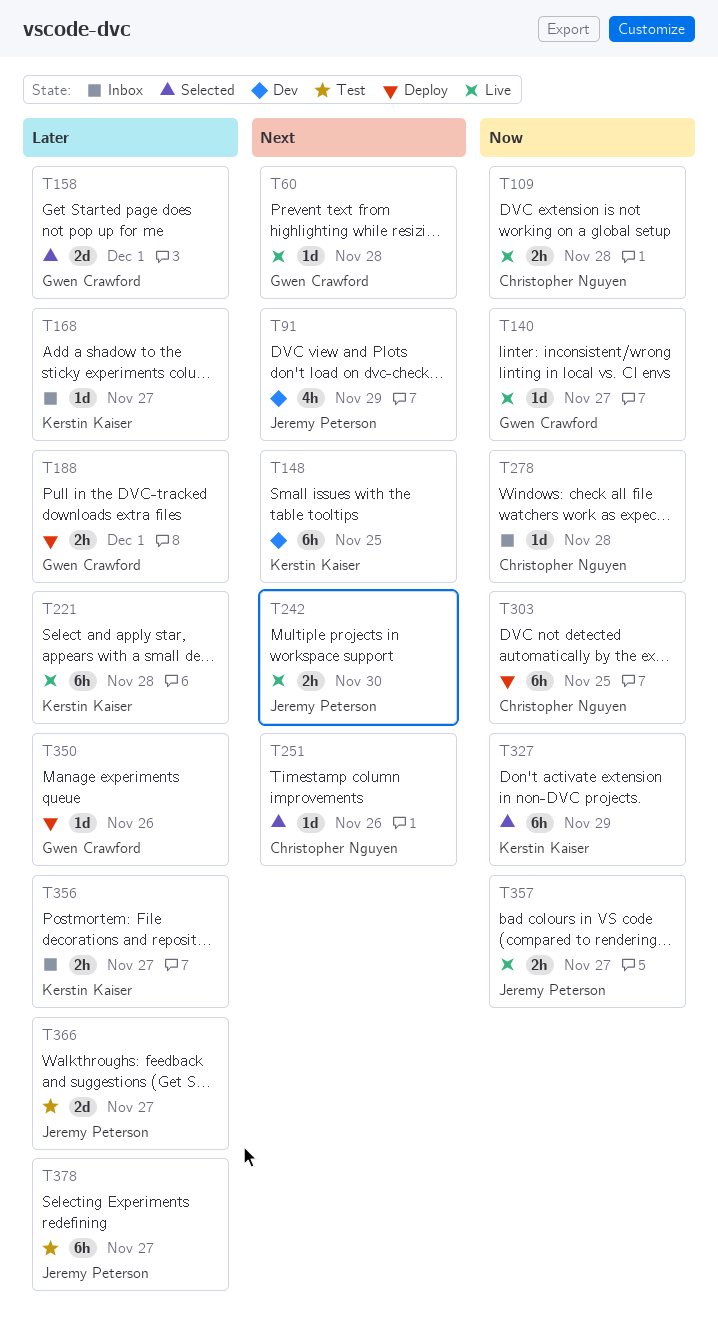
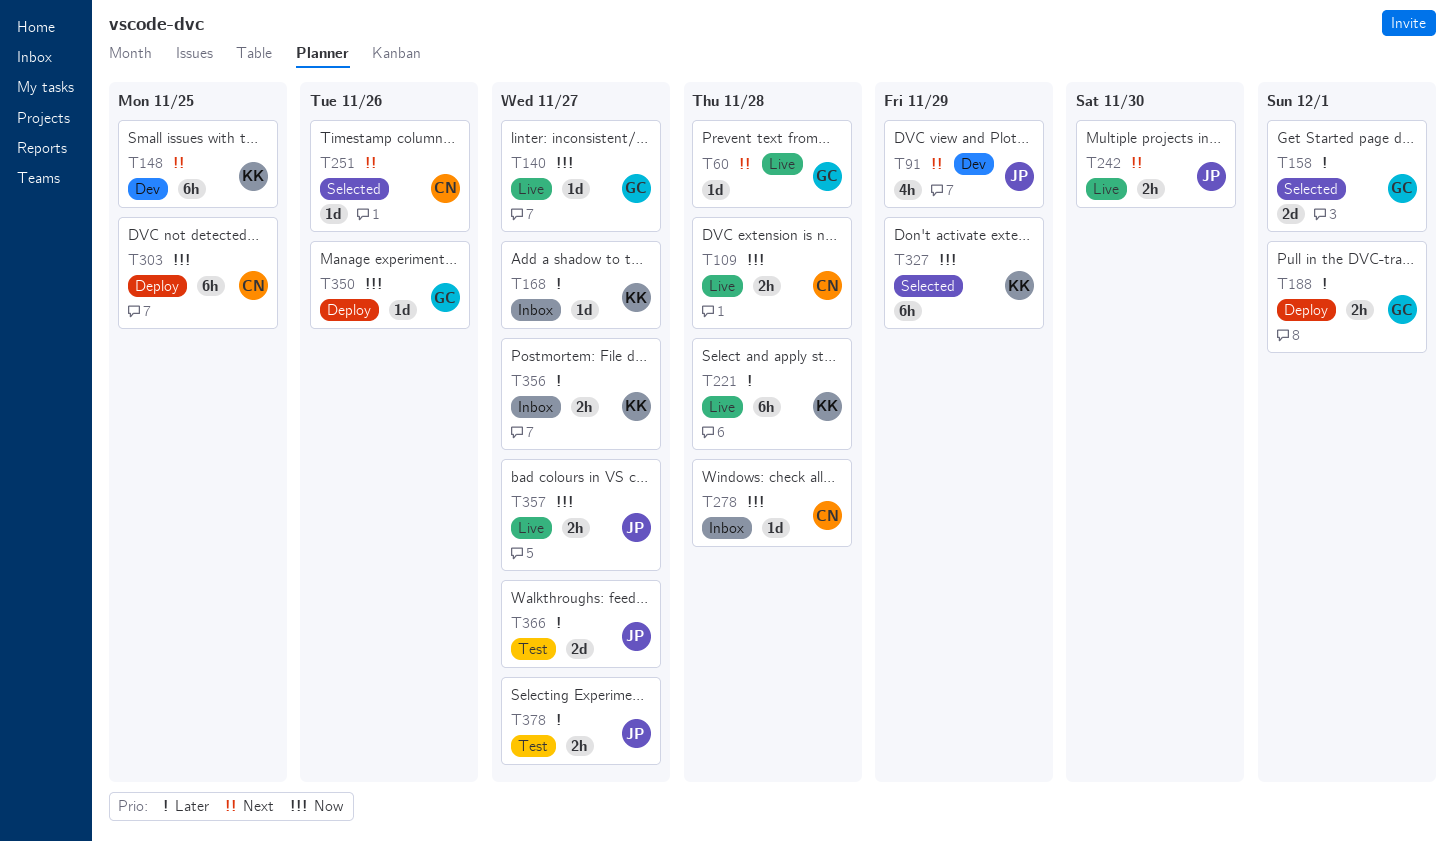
T350, priority: Later -> Now
T378, estimate: 6h -> 2h

